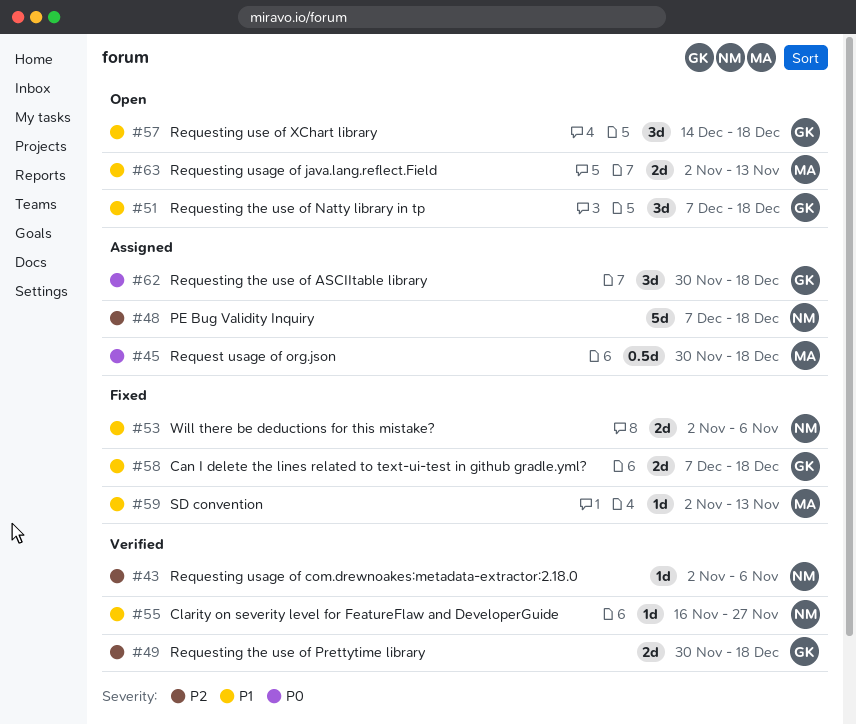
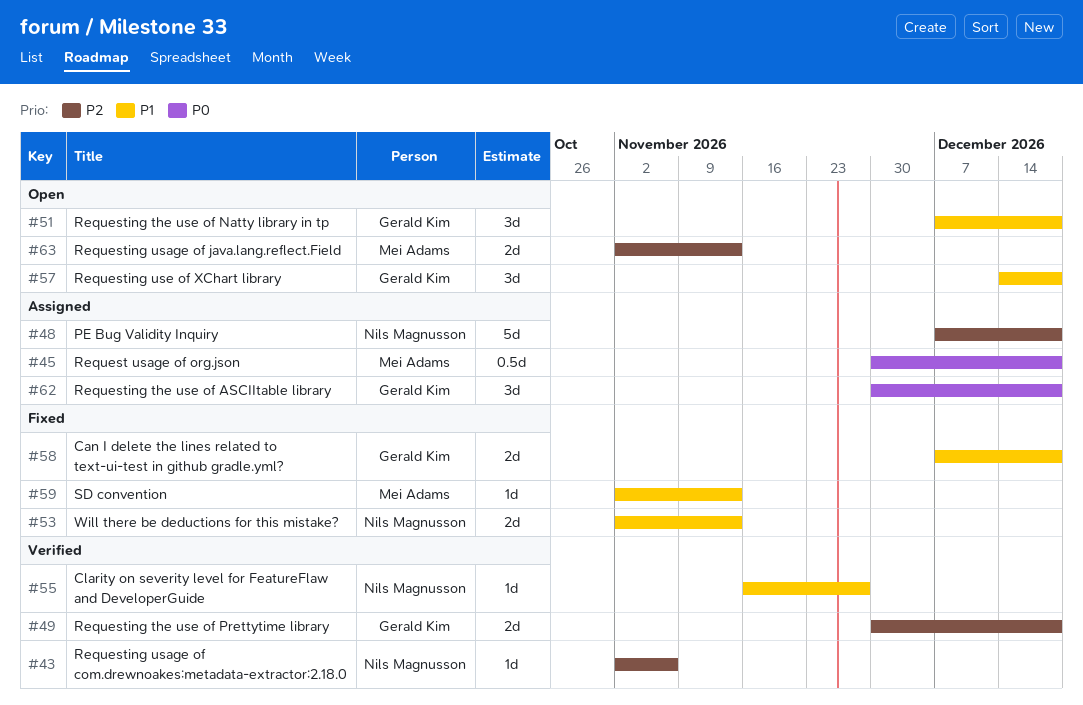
#53, due: Nov 6 -> Nov 13
#63, priority: P1 -> P2

